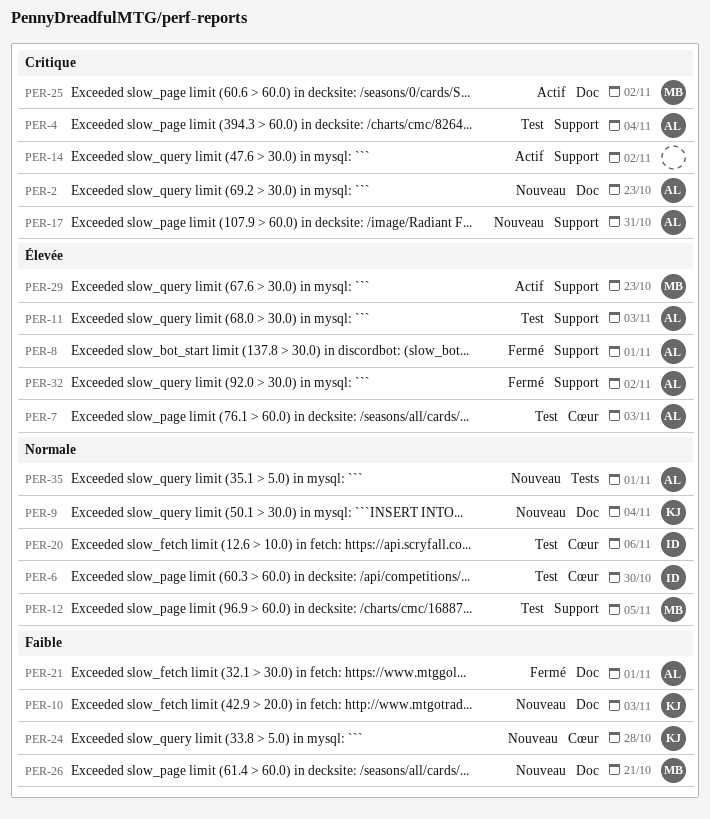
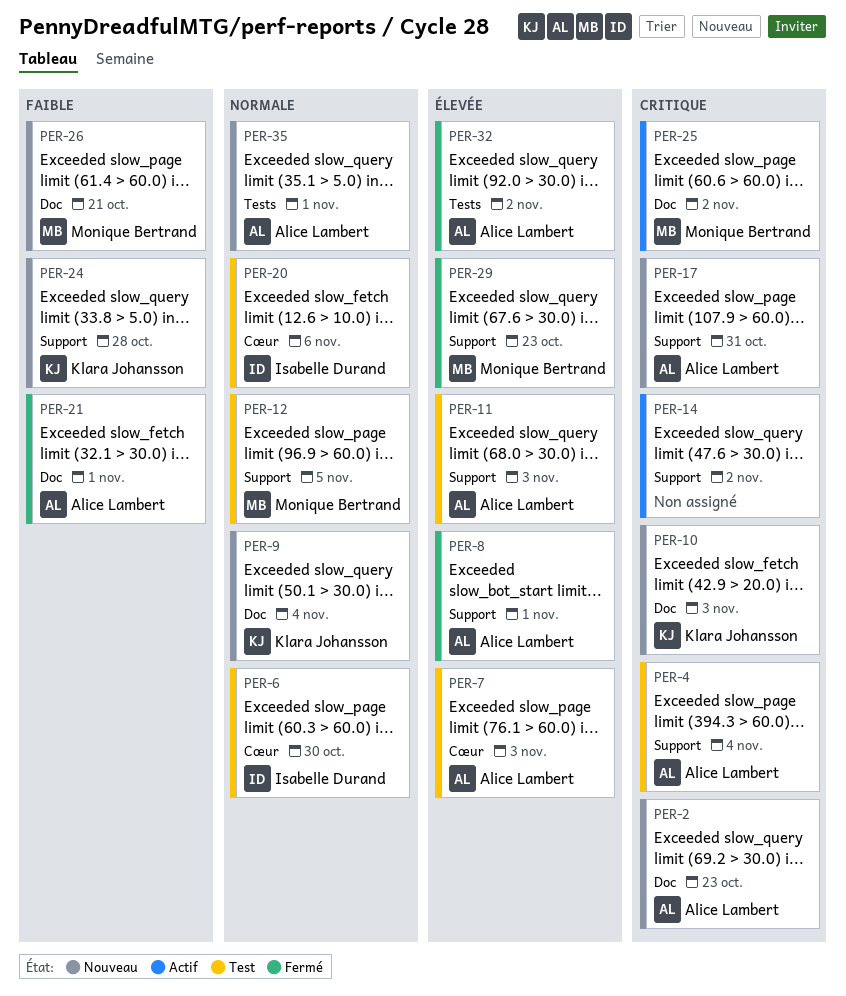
PER-10, priority: Faible -> Critique
PER-24, label: Cœur -> Support
PER-29, status: Actif -> Fermé
PER-32, label: Support -> Tests

